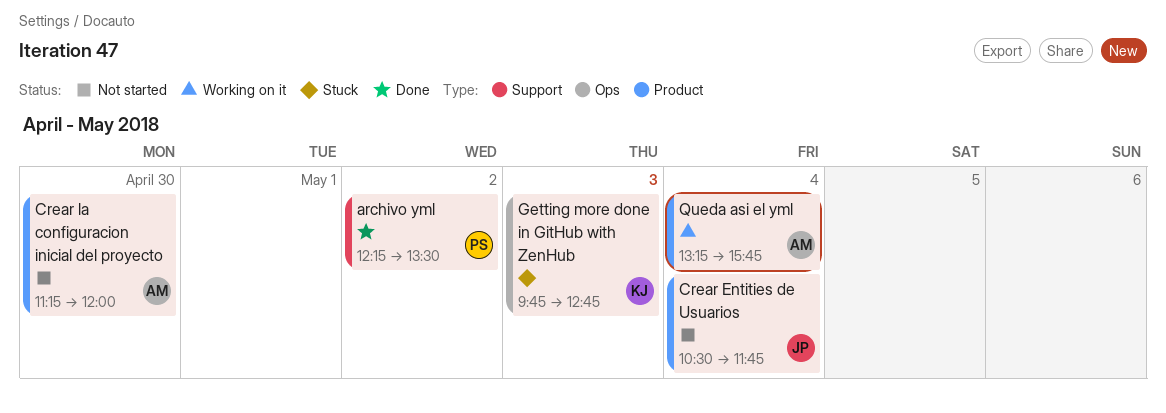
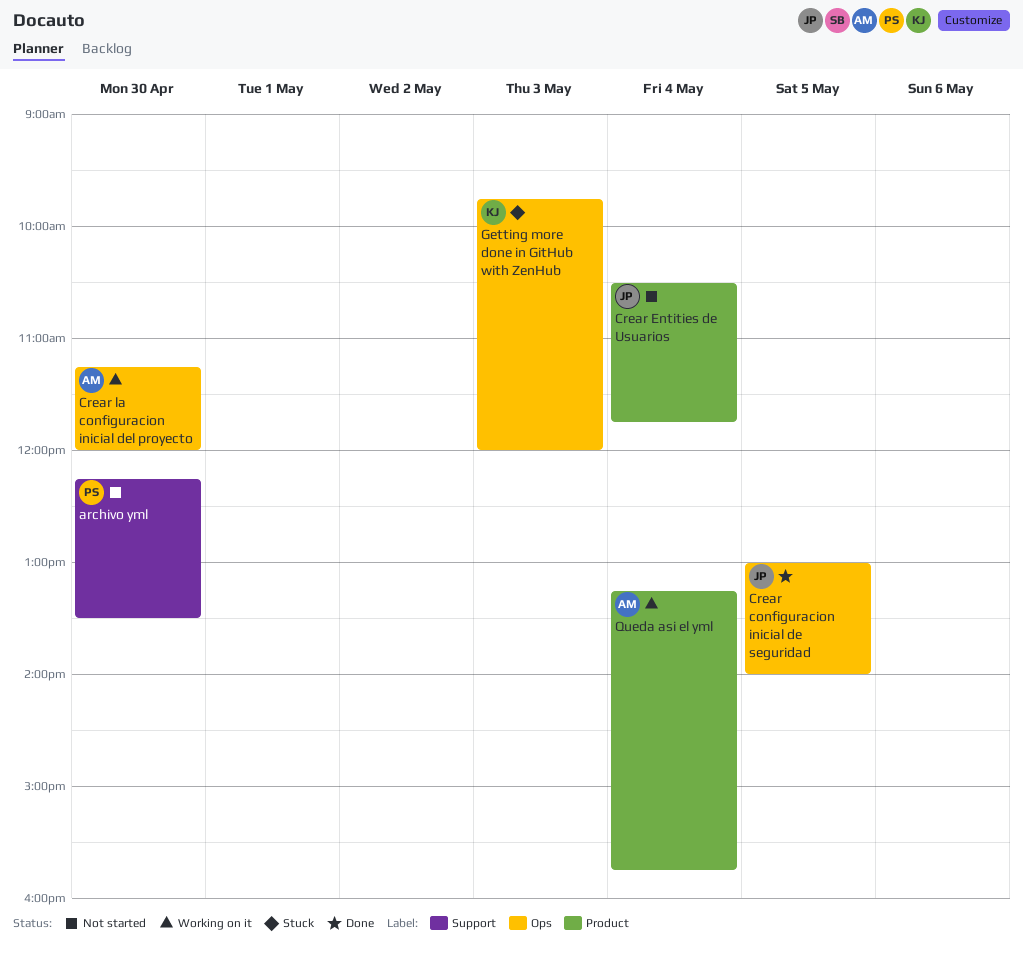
archivo yml, status: Done -> Not started
archivo yml, day: May 2 -> Apr 30
Crear configuracion inicial de seguridad: none -> present
Crear la configuracion inicial del proyecto, status: Not started -> Working on it
Crear la configuracion inicial del proyecto, label: Product -> Ops
Getting more done in GitHub with ZenHub, ends: 12:45 -> 12:00

